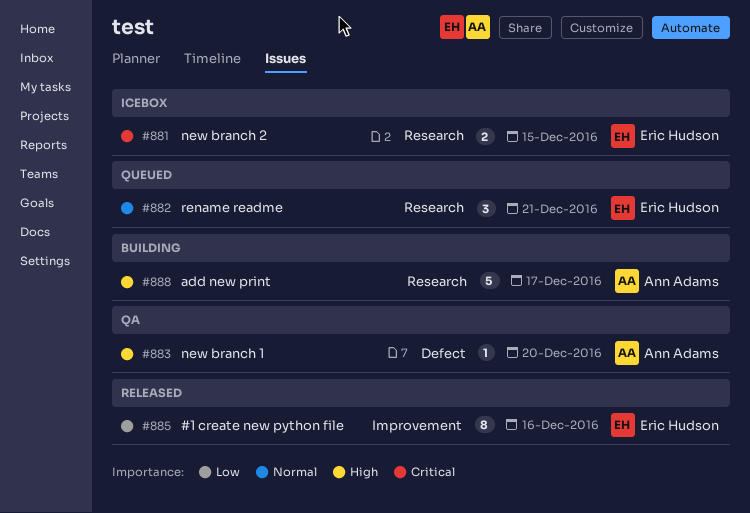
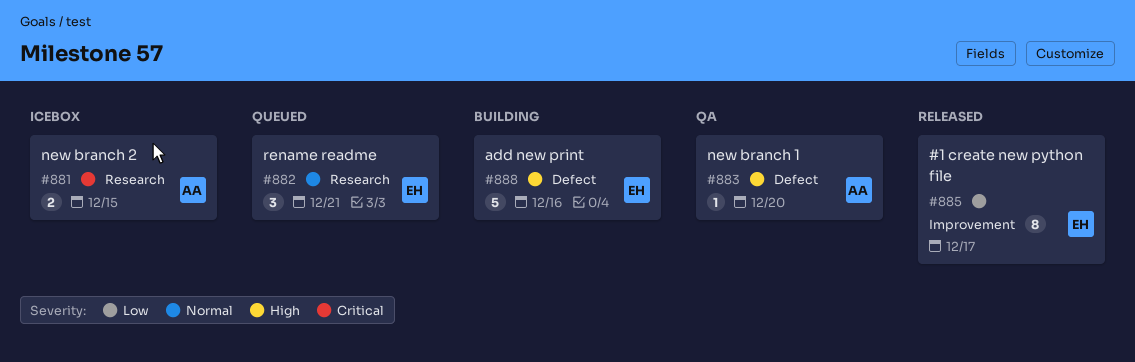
#881, owner: Eric Hudson -> Ann Adams
#885, due: Dec 16 -> Dec 17
#888, owner: Ann Adams -> Eric Hudson
#888, label: Research -> Defect
#888, due: Dec 17 -> Dec 16

